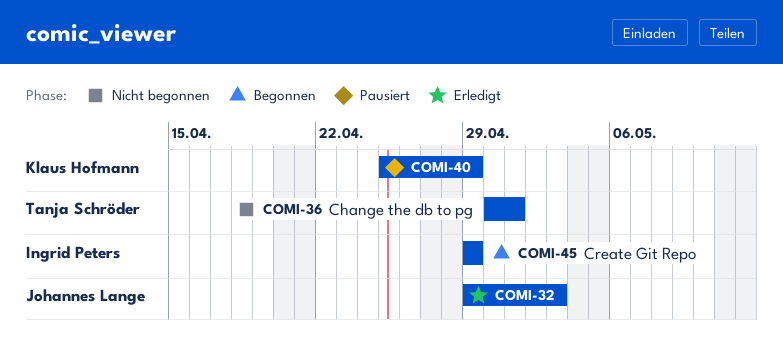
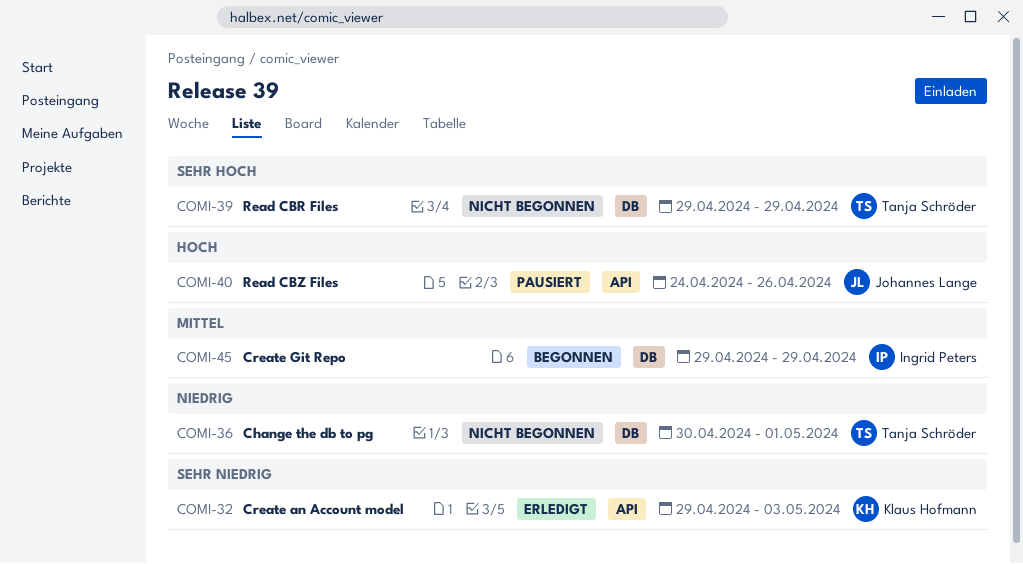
COMI-32, owner: Johannes Lange -> Klaus Hofmann
COMI-39: none -> present
COMI-40, owner: Klaus Hofmann -> Johannes Lange
COMI-40, start: Apr 25 -> Apr 24
COMI-40, due: Apr 29 -> Apr 26

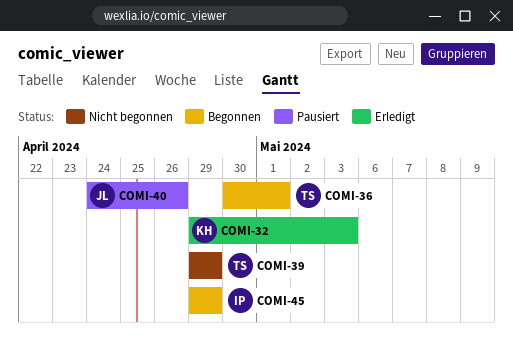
COMI-36, status: Nicht begonnen -> Begonnen

